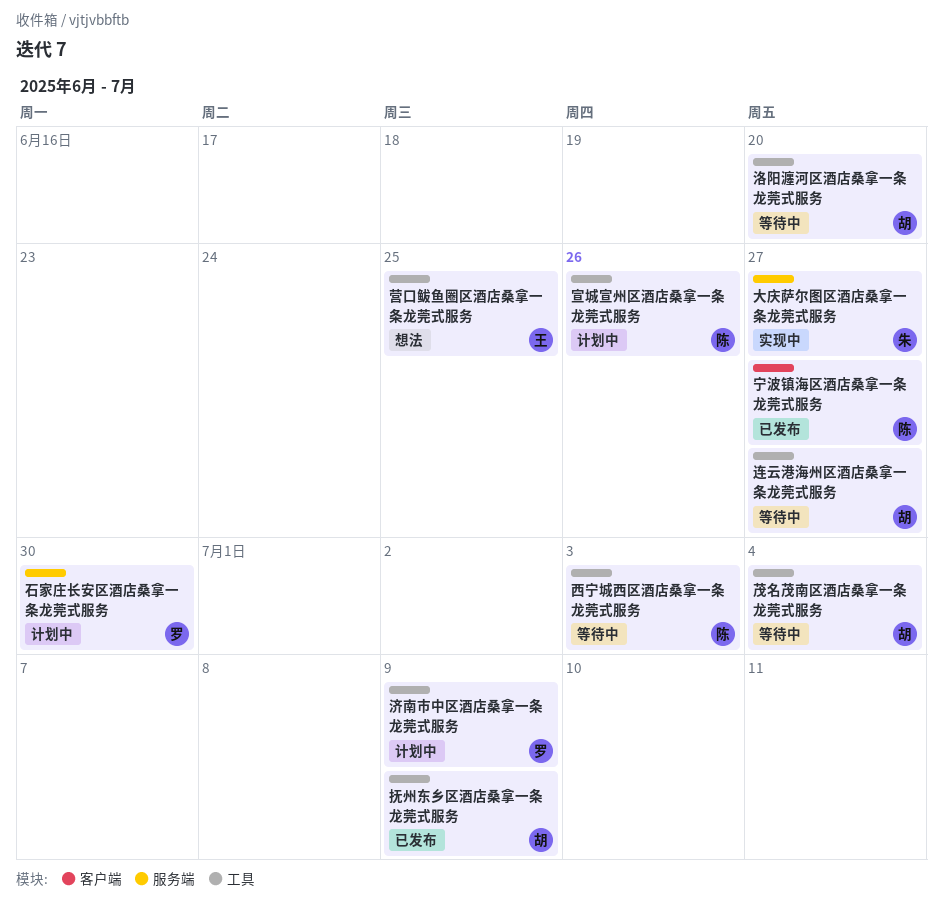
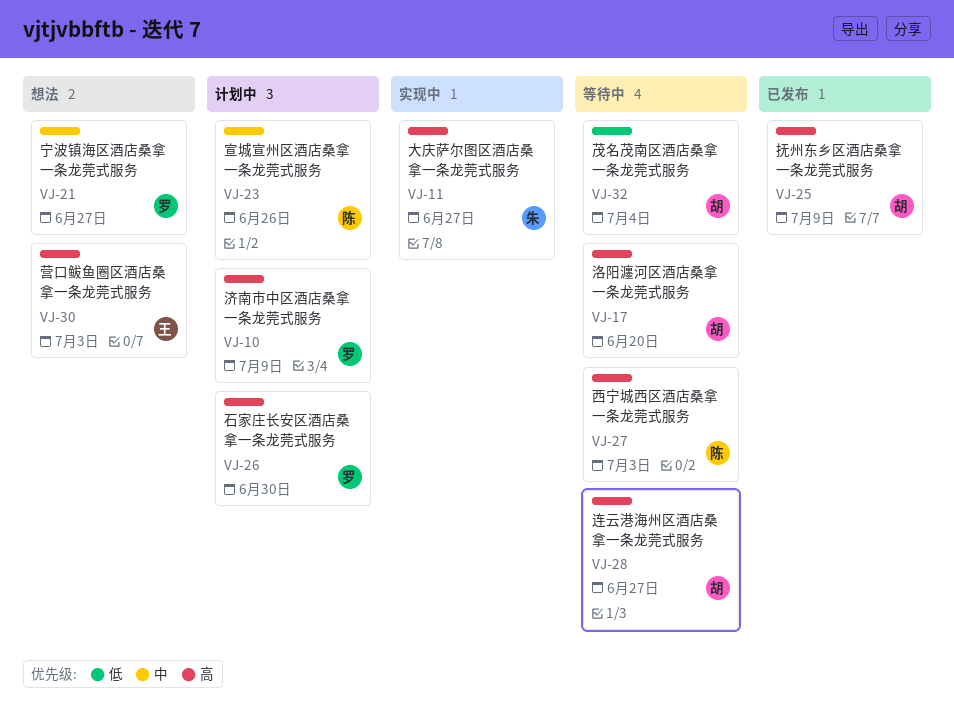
宁波镇海区酒店桑拿一条龙莞式服务, status: 已发布 -> 想法
宁波镇海区酒店桑拿一条龙莞式服务, owner: 陈 -> 罗
营口鲅鱼圈区酒店桑拿一条龙莞式服务, due: Jun 25 -> Jul 3

